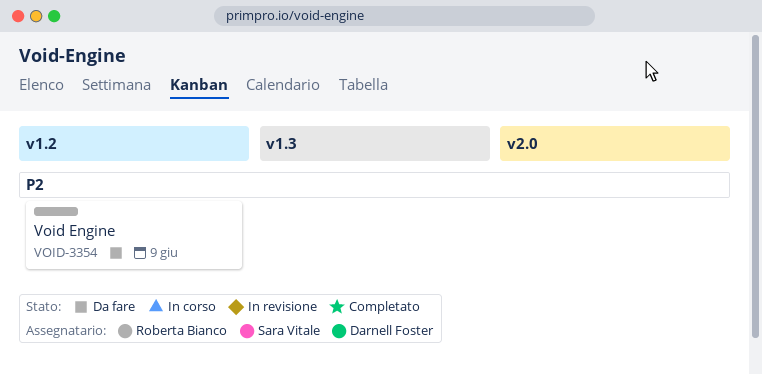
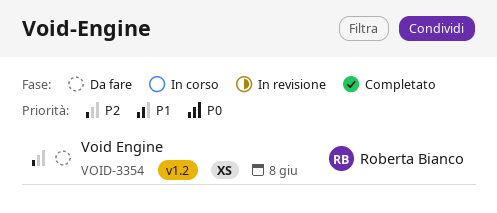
VOID-3354, due: Jun 9 -> Jun 8

